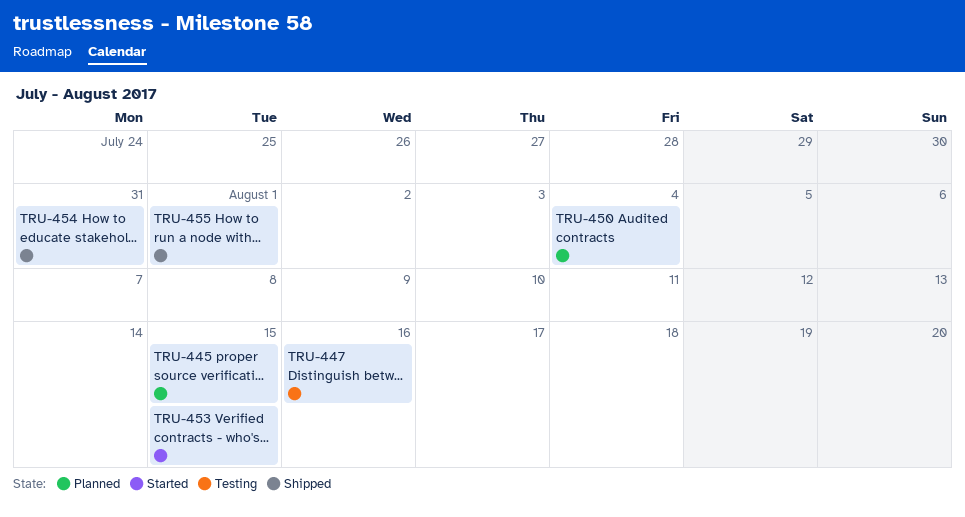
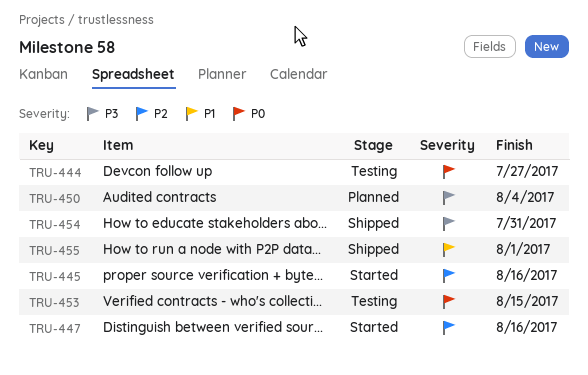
TRU-444: none -> present
TRU-445, status: Planned -> Started
TRU-445, due: Aug 15 -> Aug 16
TRU-447, status: Testing -> Started
TRU-453, status: Started -> Testing

